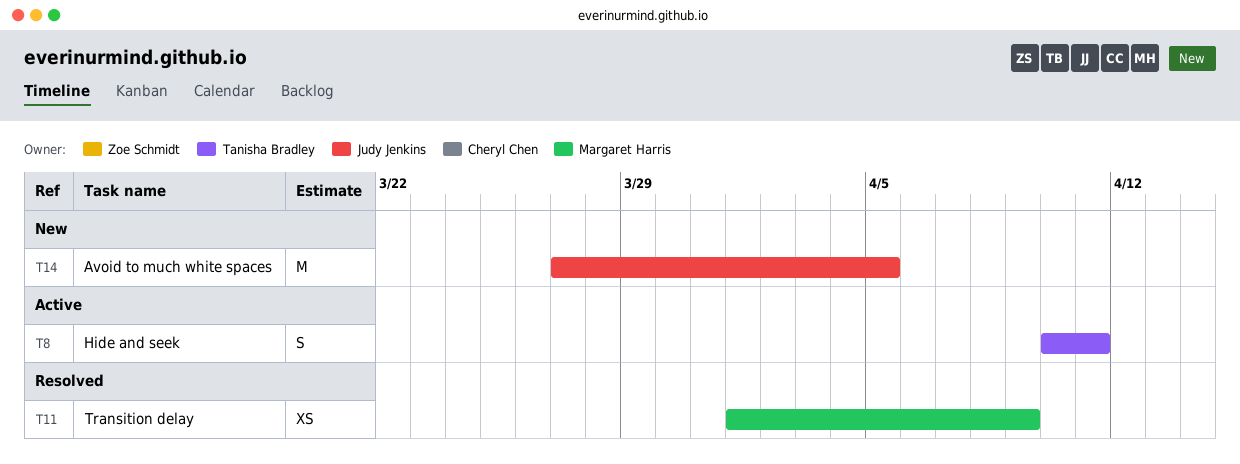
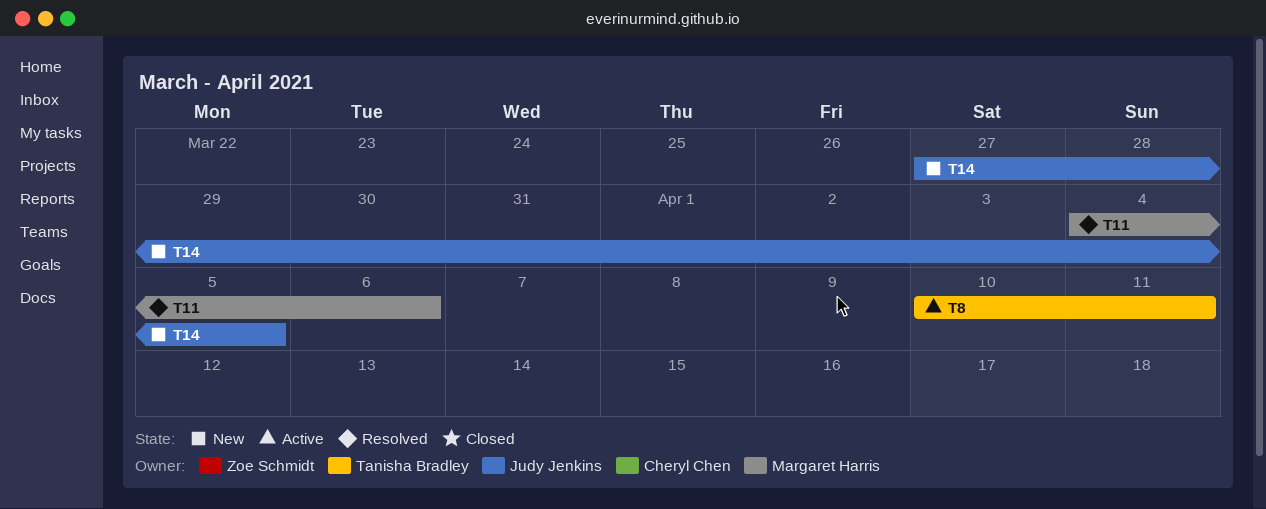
T11, start: Apr 1 -> Apr 4
T11, due: Apr 9 -> Apr 6

